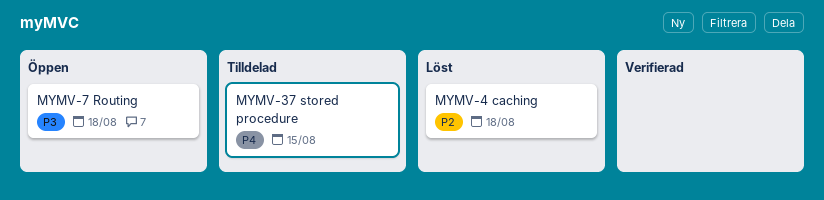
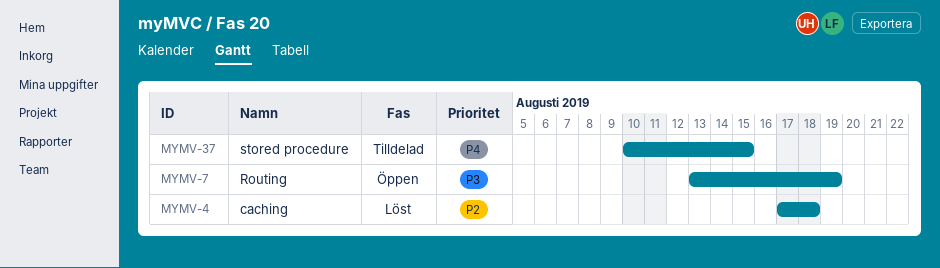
MYMV-7, due: Aug 18 -> Aug 19

